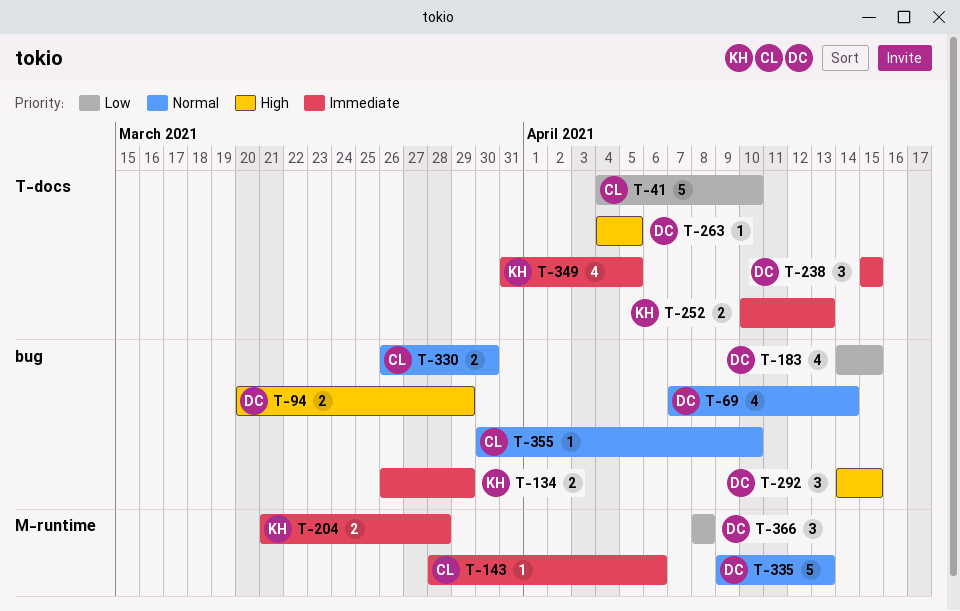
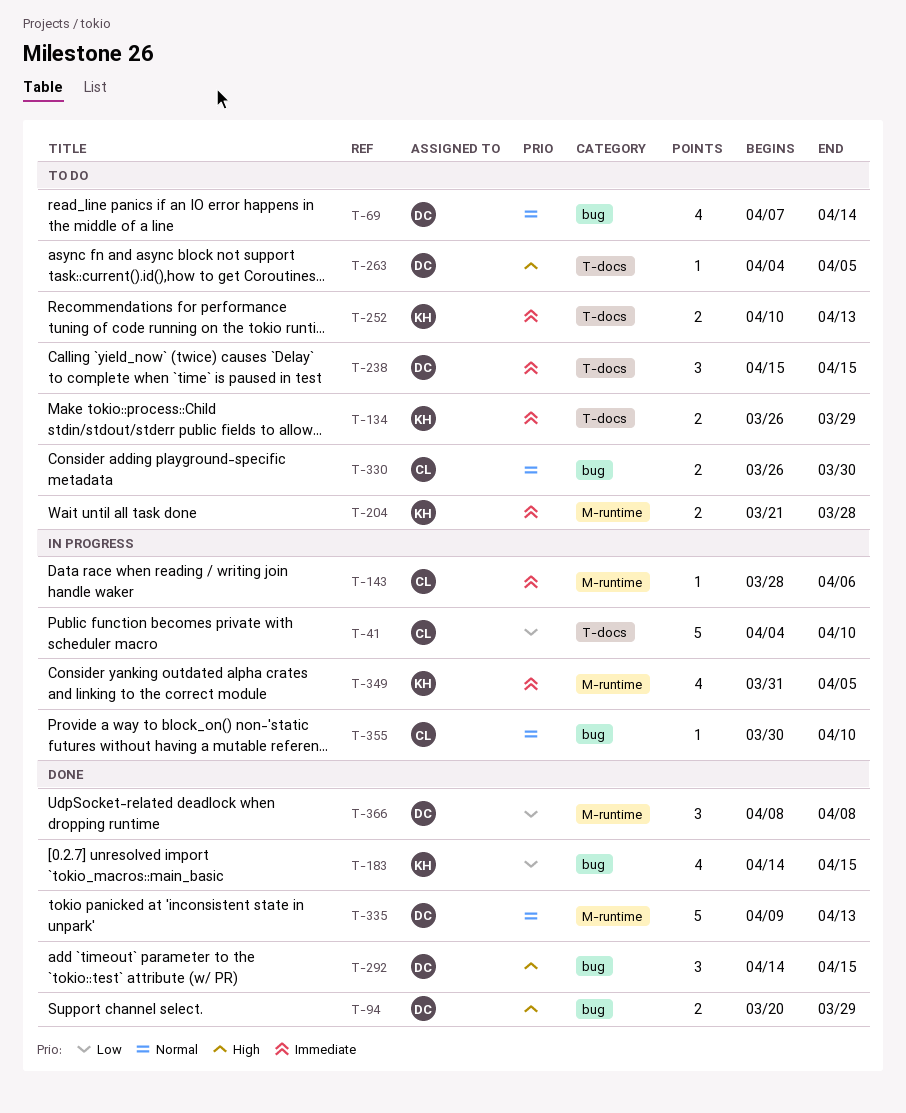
T-134, label: bug -> T-docs
T-183, owner: DC -> KH
T-349, label: T-docs -> M-runtime

